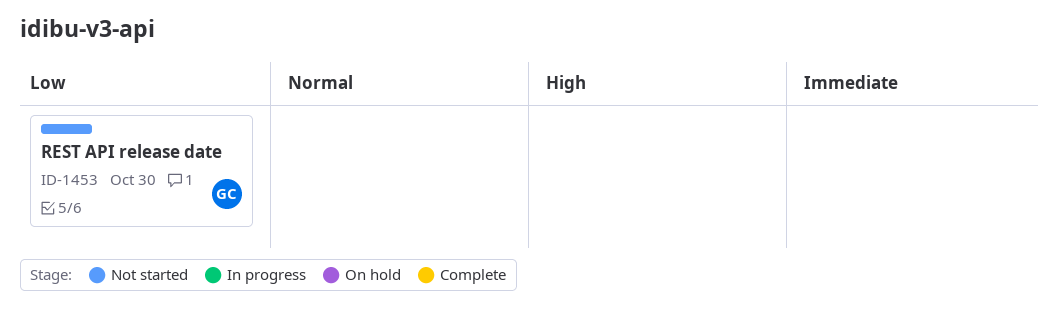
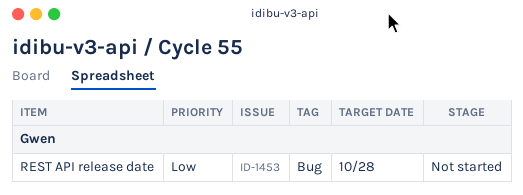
ID-1453, due: Oct 30 -> Oct 28

